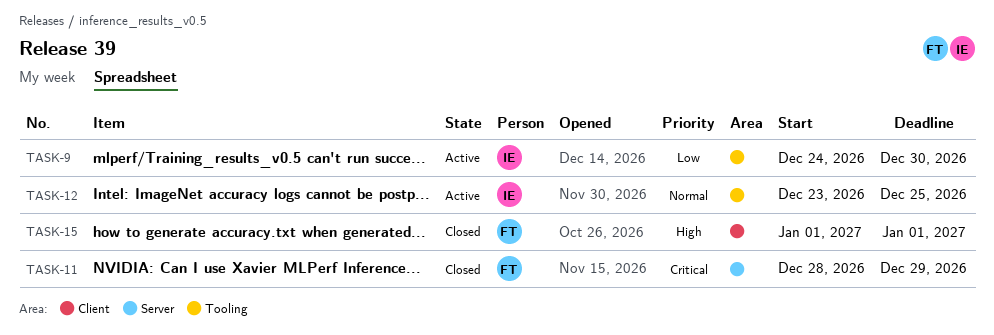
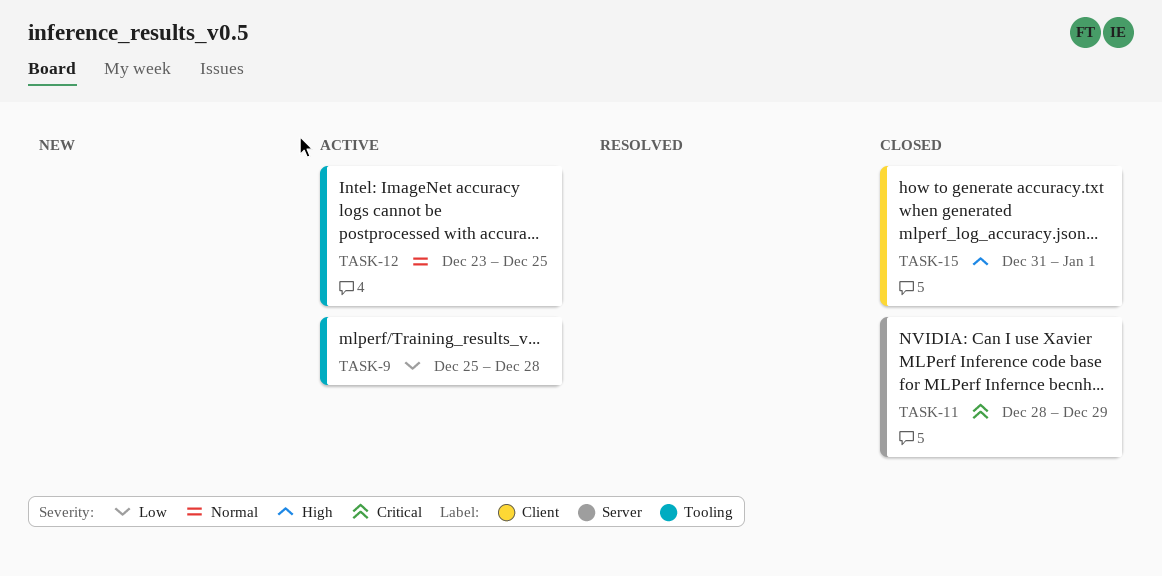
TASK-9, start: Dec 24 -> Dec 25
TASK-9, due: Dec 30 -> Dec 28
TASK-15, start: Jan 1 -> Dec 31

